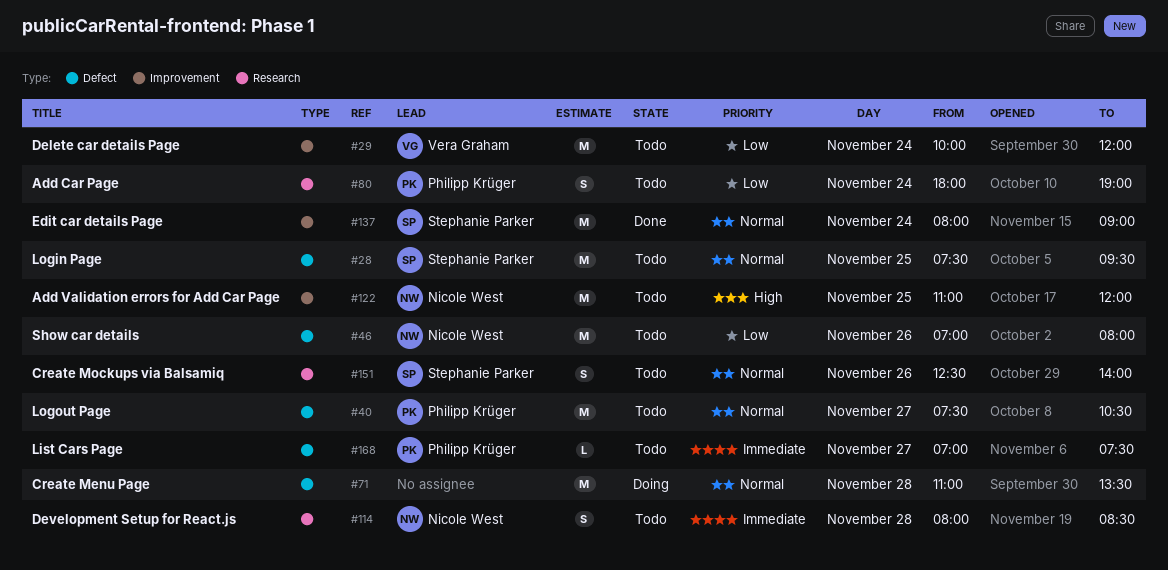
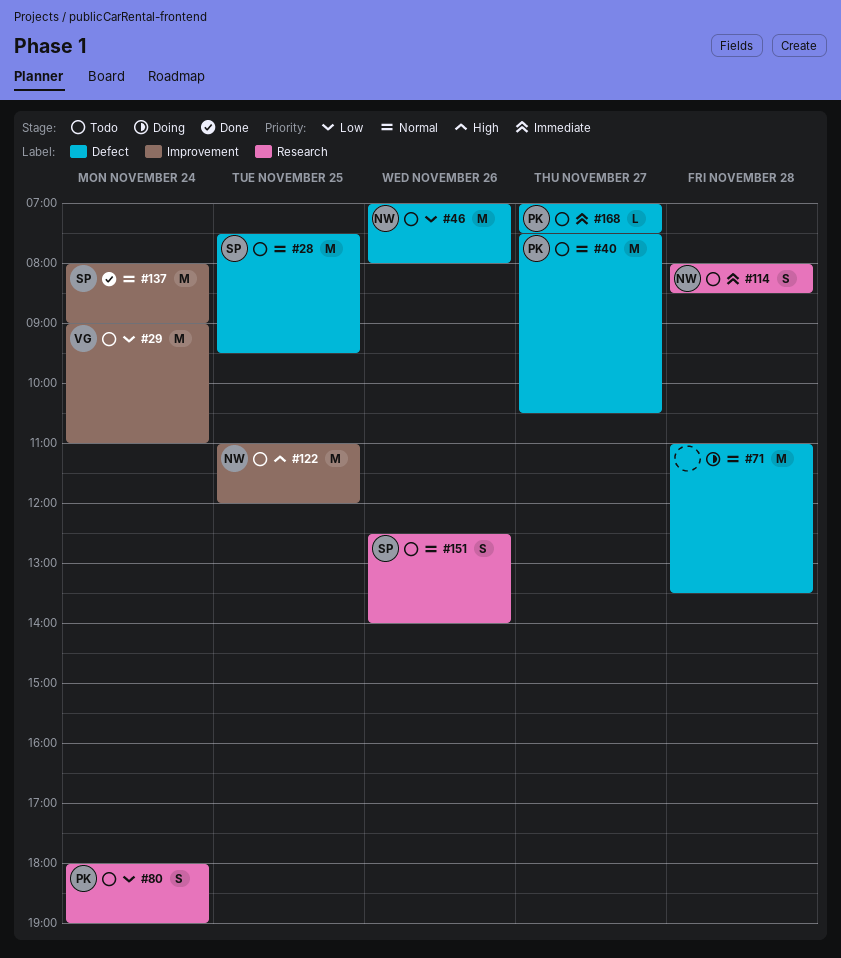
#29, begins: 10:00 -> 09:00
#29, ends: 12:00 -> 11:00

